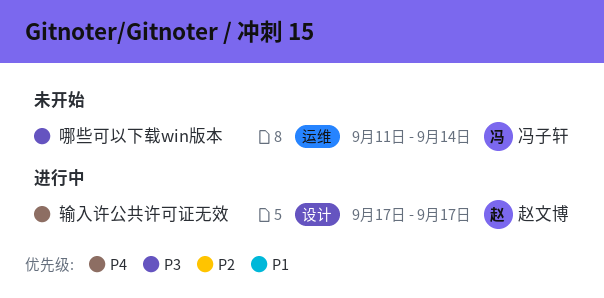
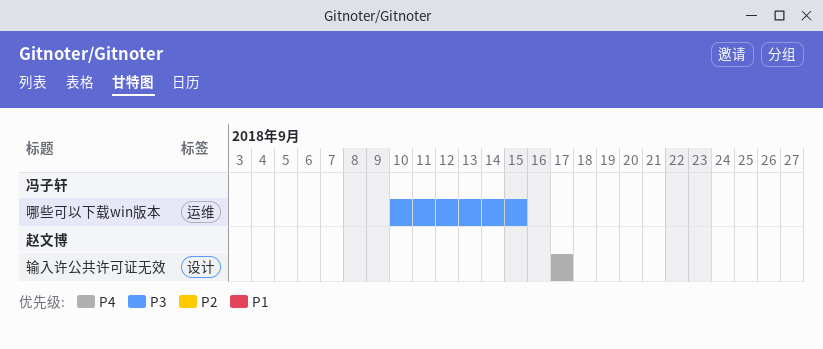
哪些可以下载win版本, start: Sep 11 -> Sep 10
哪些可以下载win版本, due: Sep 14 -> Sep 15

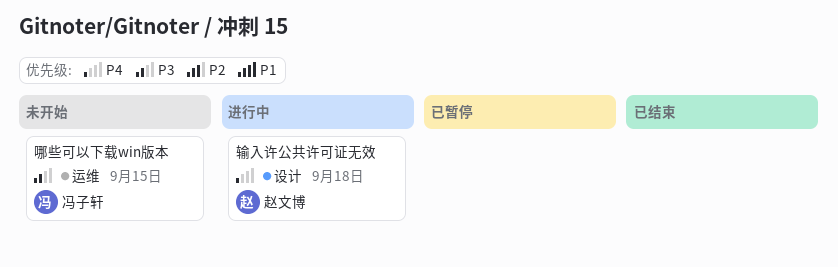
输入许公共许可证无效, due: Sep 17 -> Sep 18

